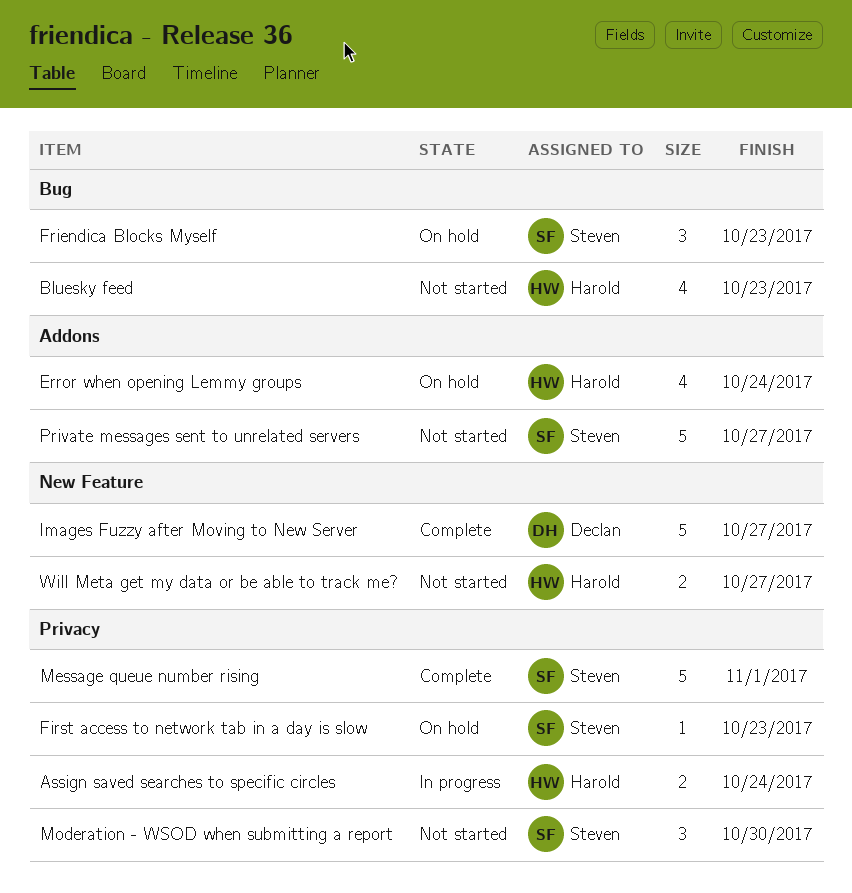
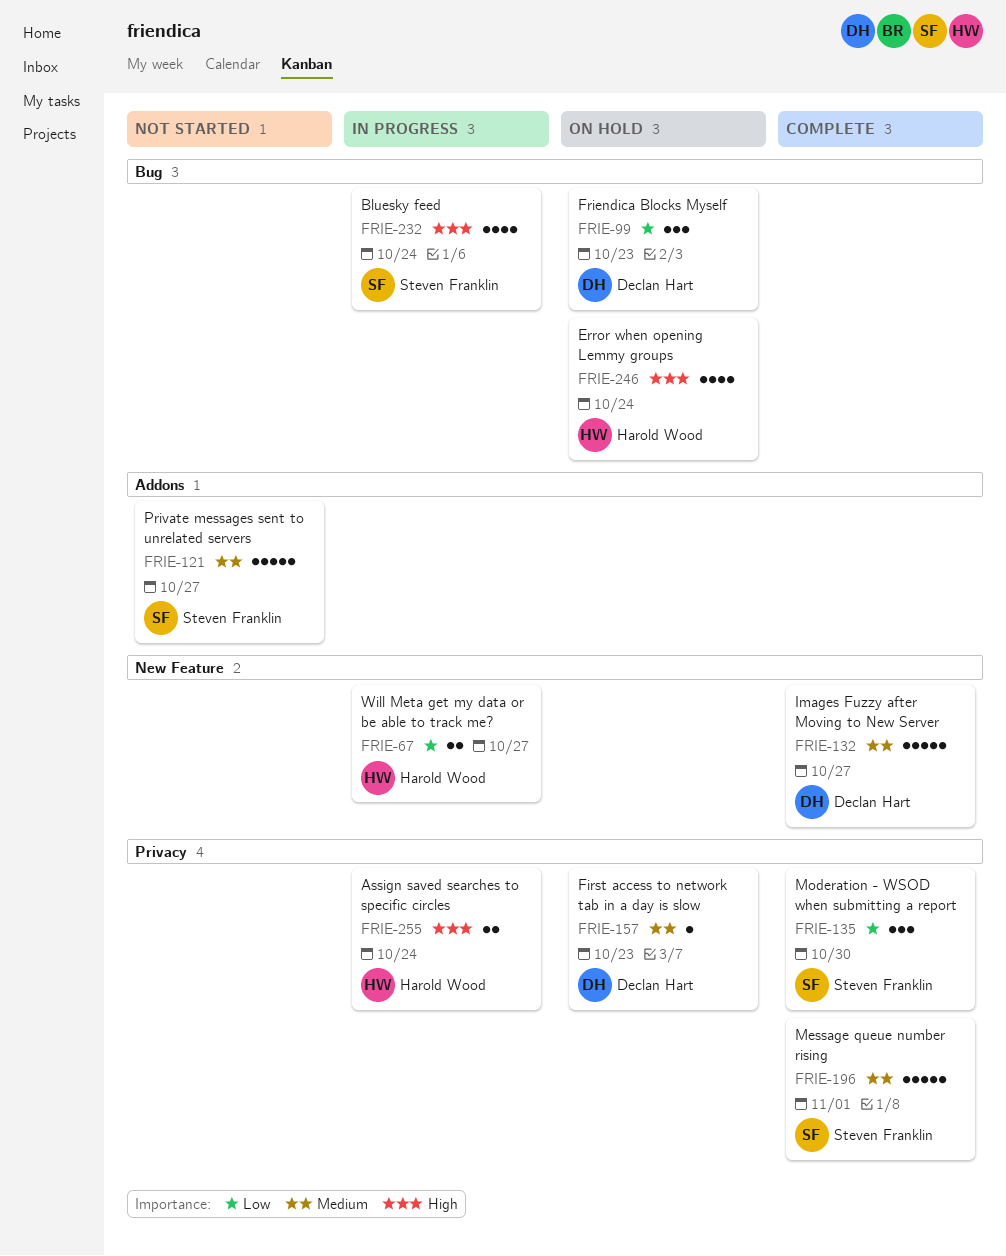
Bluesky feed, status: Not started -> In progress
Bluesky feed, owner: Harold Wood -> Steven Franklin
Bluesky feed, due: Oct 23 -> Oct 24
Error when opening Lemmy groups, label: Addons -> Bug
First access to network tab in a day is slow, owner: Steven Franklin -> Declan Hart
Friendica Blocks Myself, owner: Steven Franklin -> Declan Hart
Moderation - WSOD when submitting a report, status: Not started -> Complete
Will Meta get my data or be able to track me?, status: Not started -> In progress

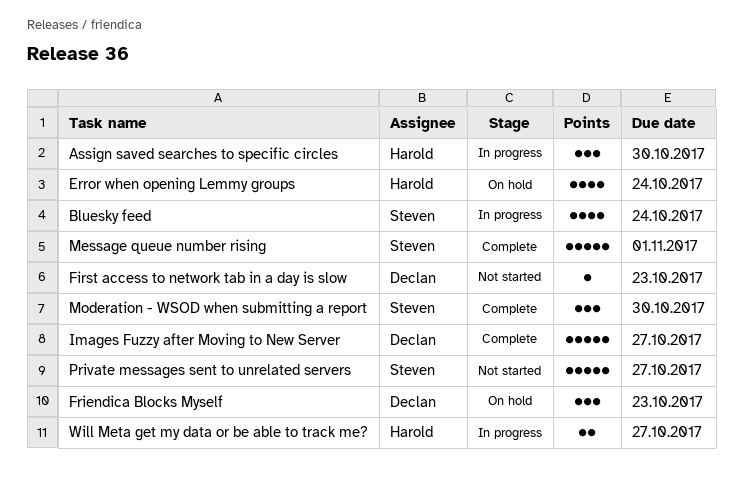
Assign saved searches to specific circles, estimate: 2 -> 3
Assign saved searches to specific circles, due: Oct 24 -> Oct 30
First access to network tab in a day is slow, status: On hold -> Not started

